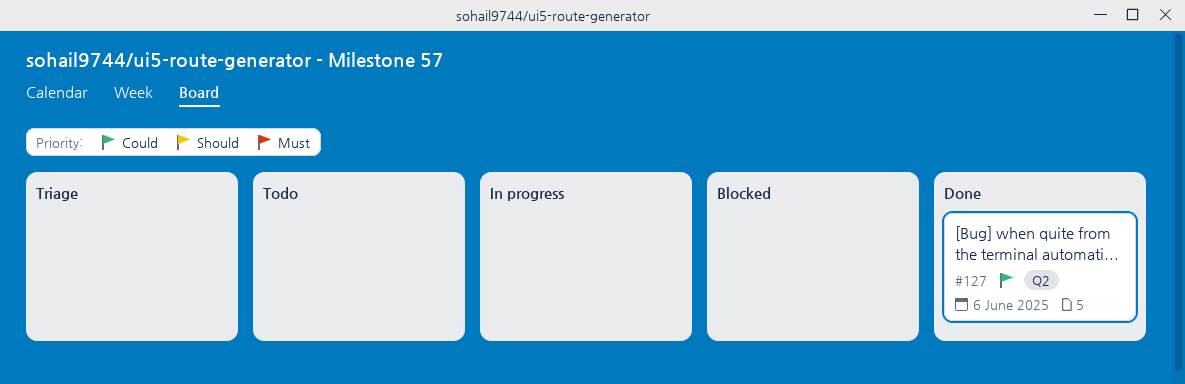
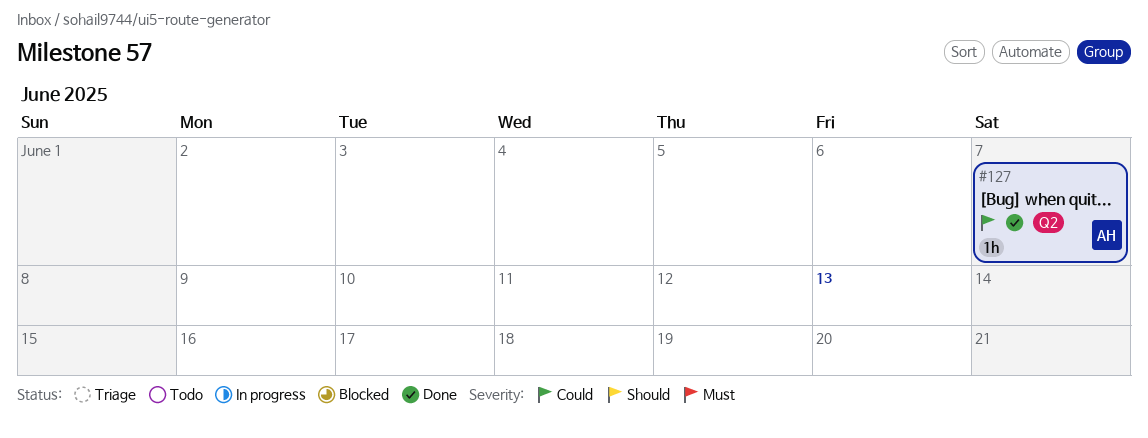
#127, due: Jun 6 -> Jun 7

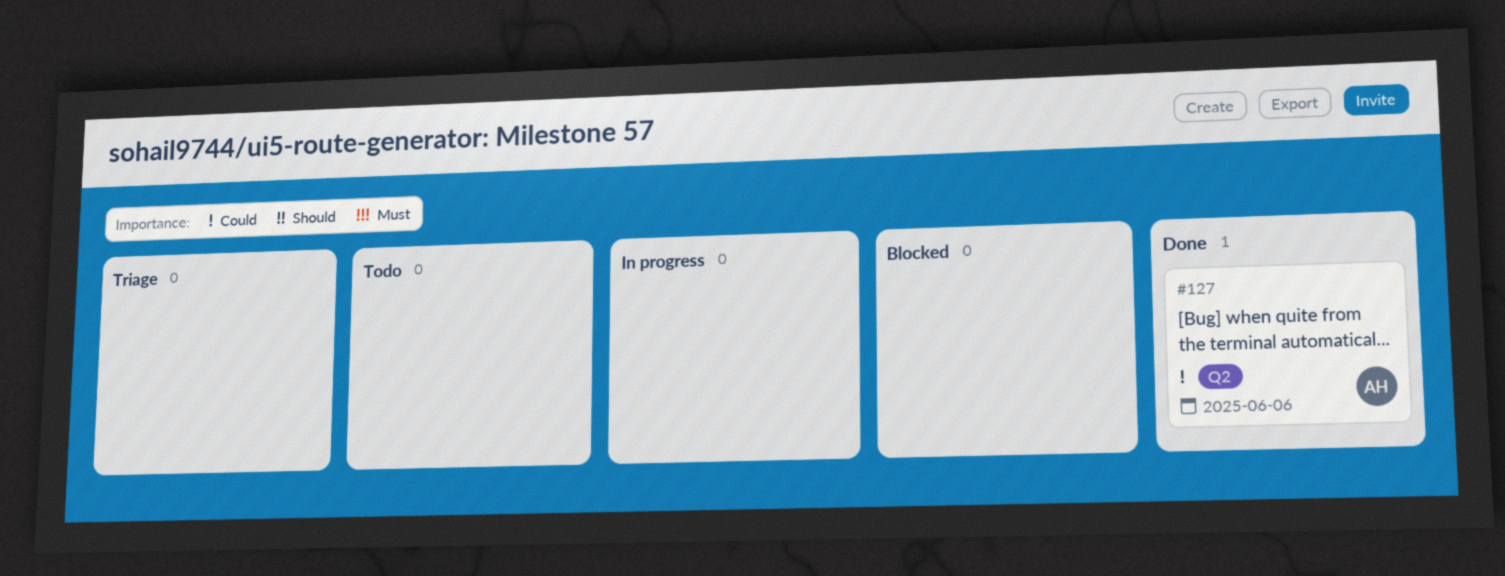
#127, due: Jun 7 -> Jun 6

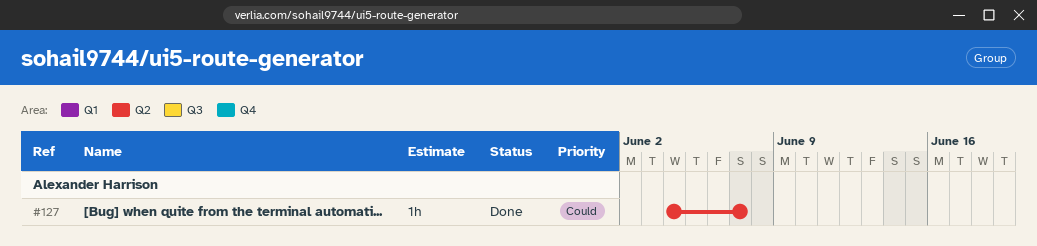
#127, due: Jun 6 -> Jun 7

